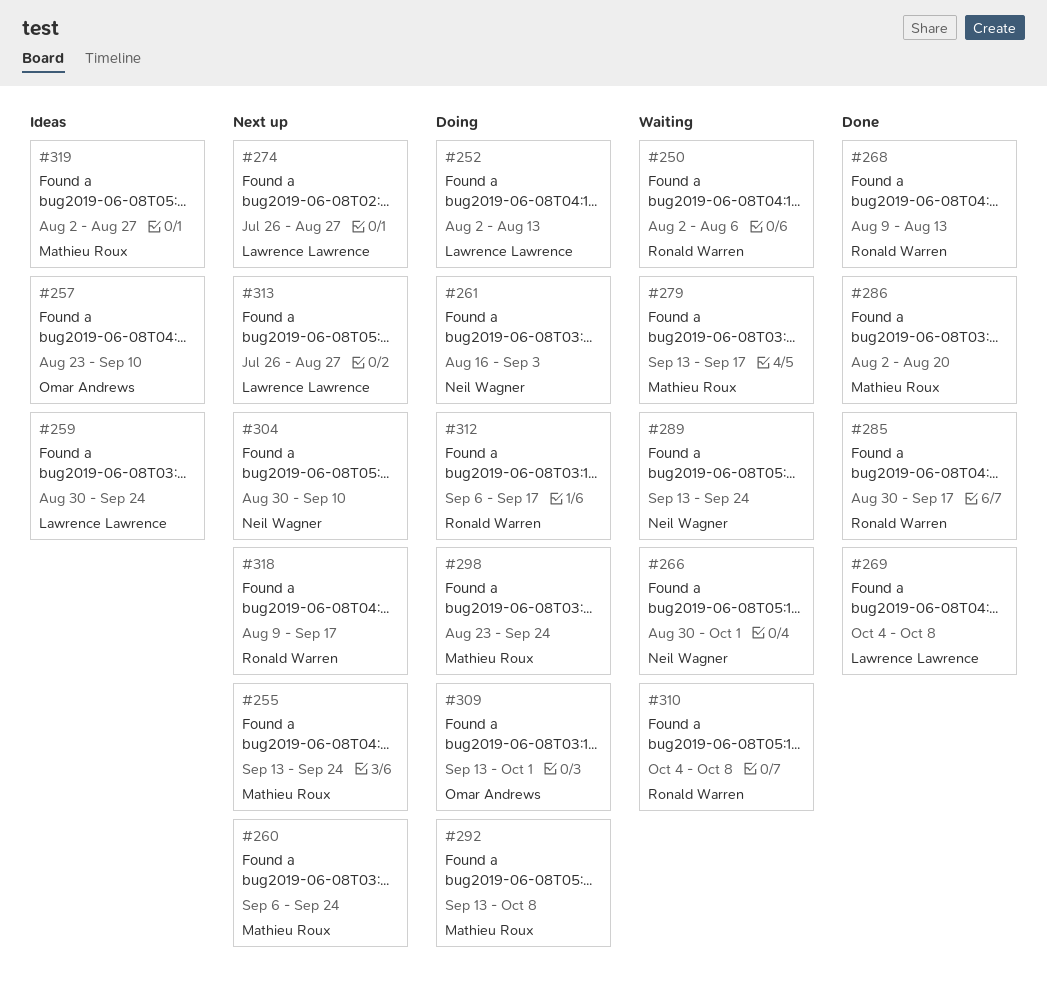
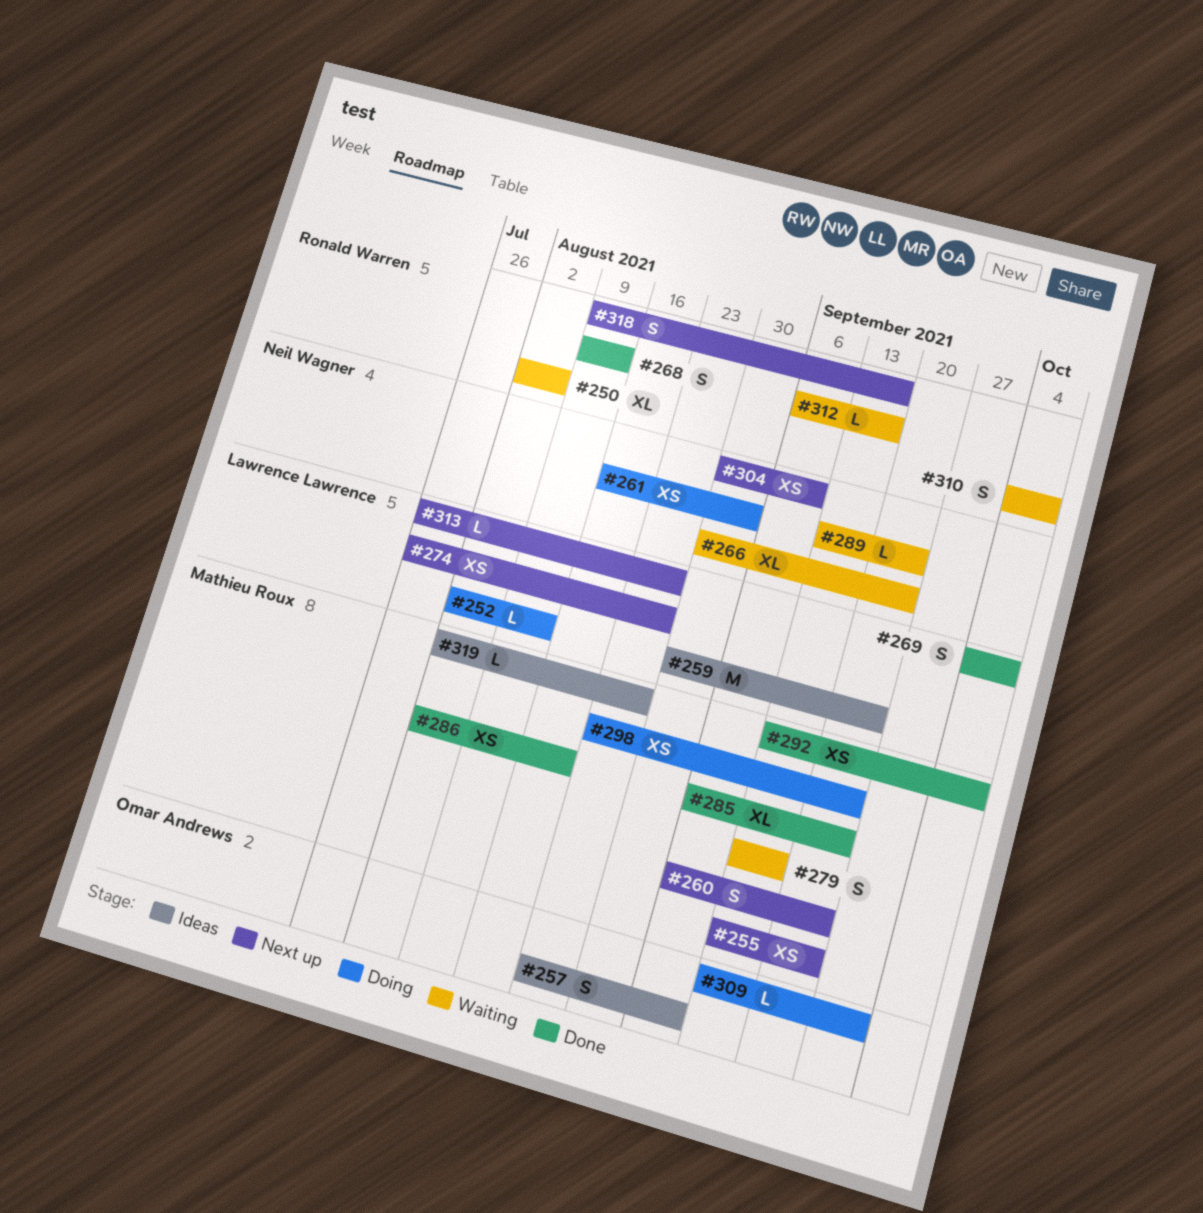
#266, due: Oct 1 -> Sep 24
#285, owner: Ronald Warren -> Mathieu Roux
#285, start: Aug 30 -> Sep 6
#285, due: Sep 17 -> Sep 24
#292, status: Doing -> Done
#312, status: Doing -> Waiting

